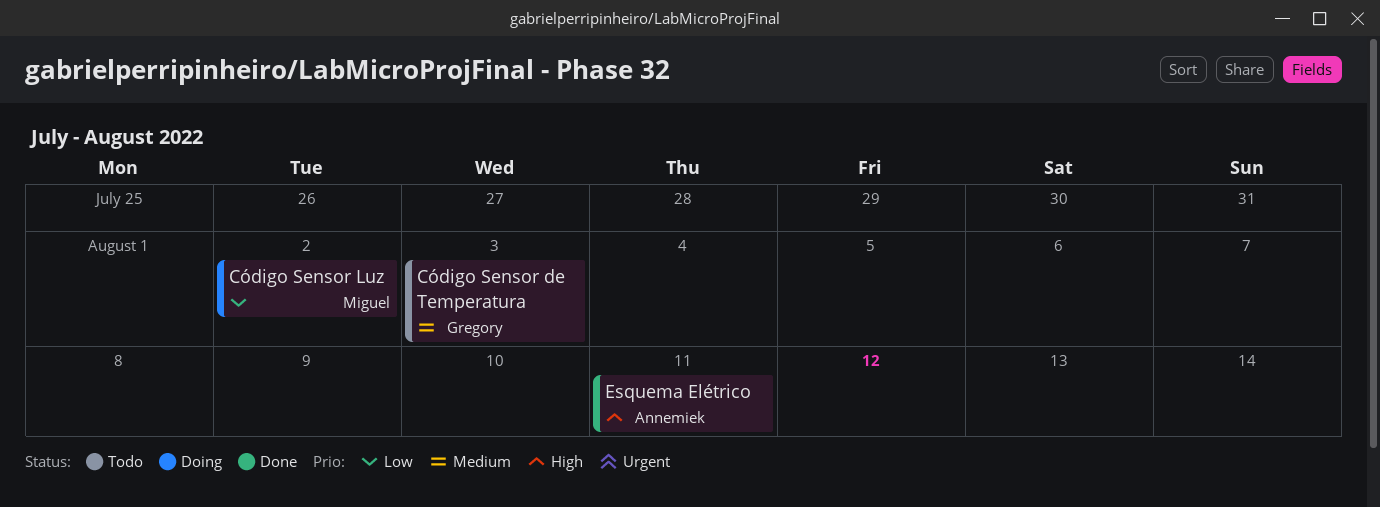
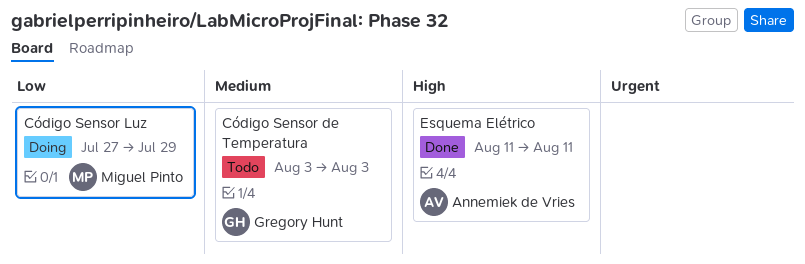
Código Sensor Luz, due: Aug 2 -> Jul 29

